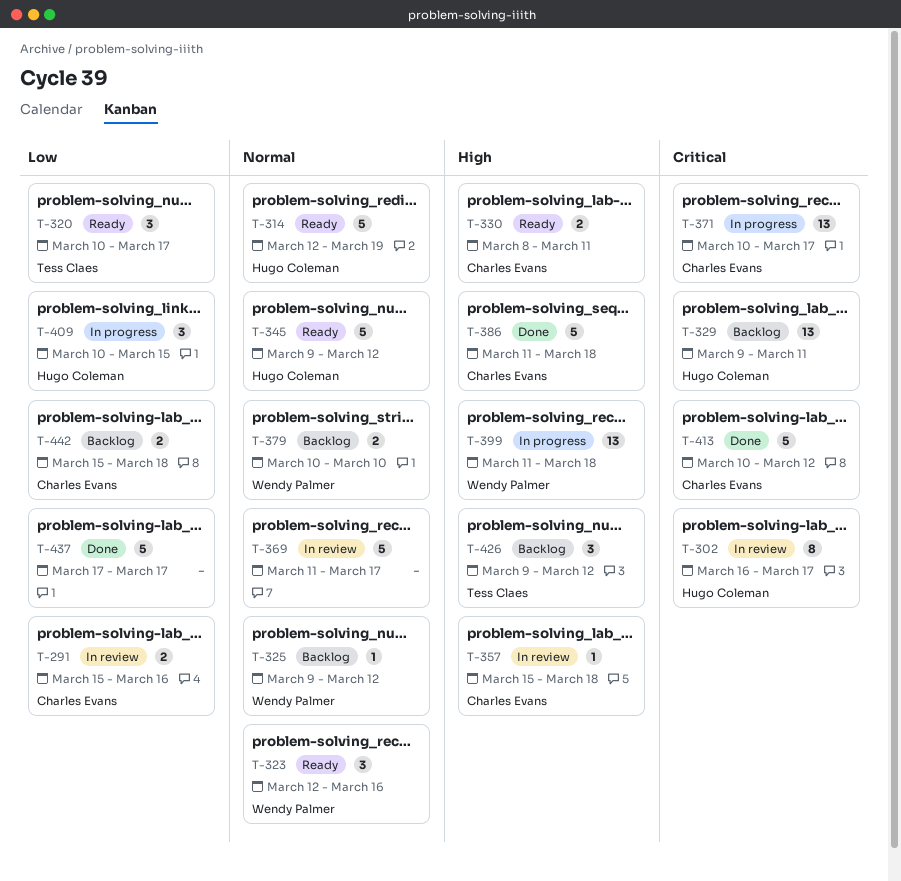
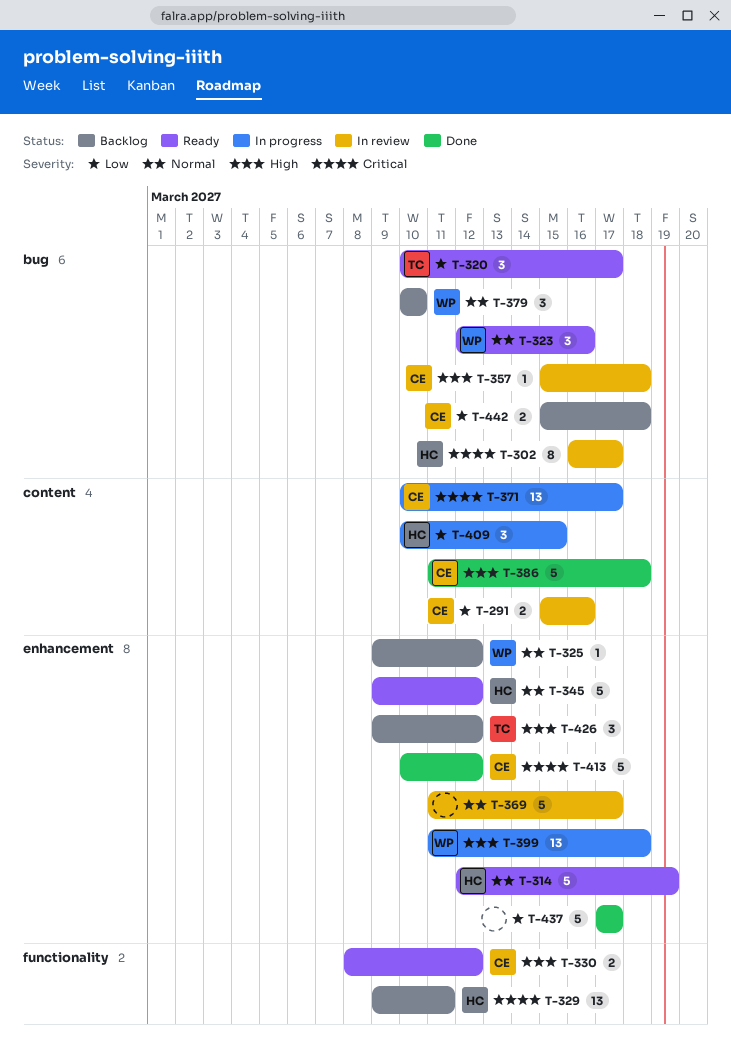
T-330, due: Mar 11 -> Mar 12
T-379, estimate: 2 -> 3

